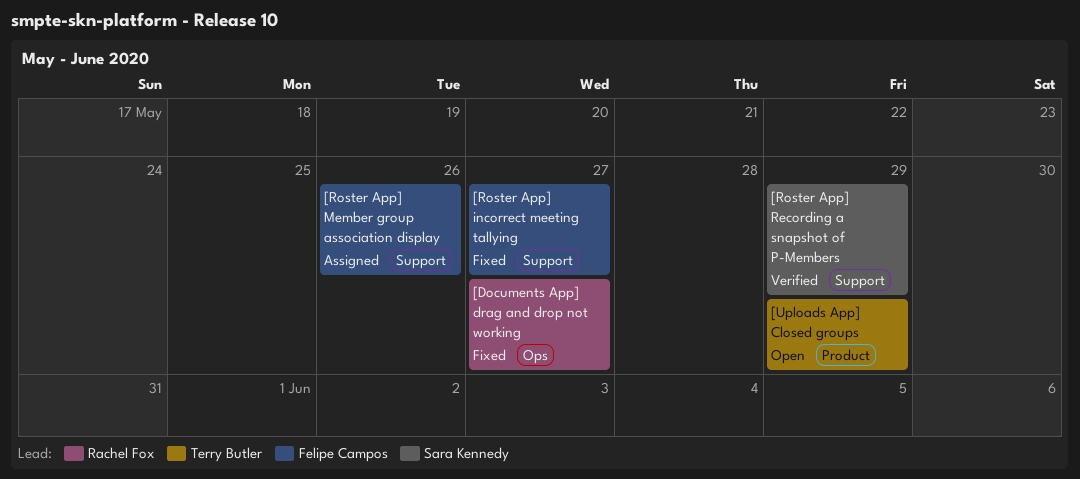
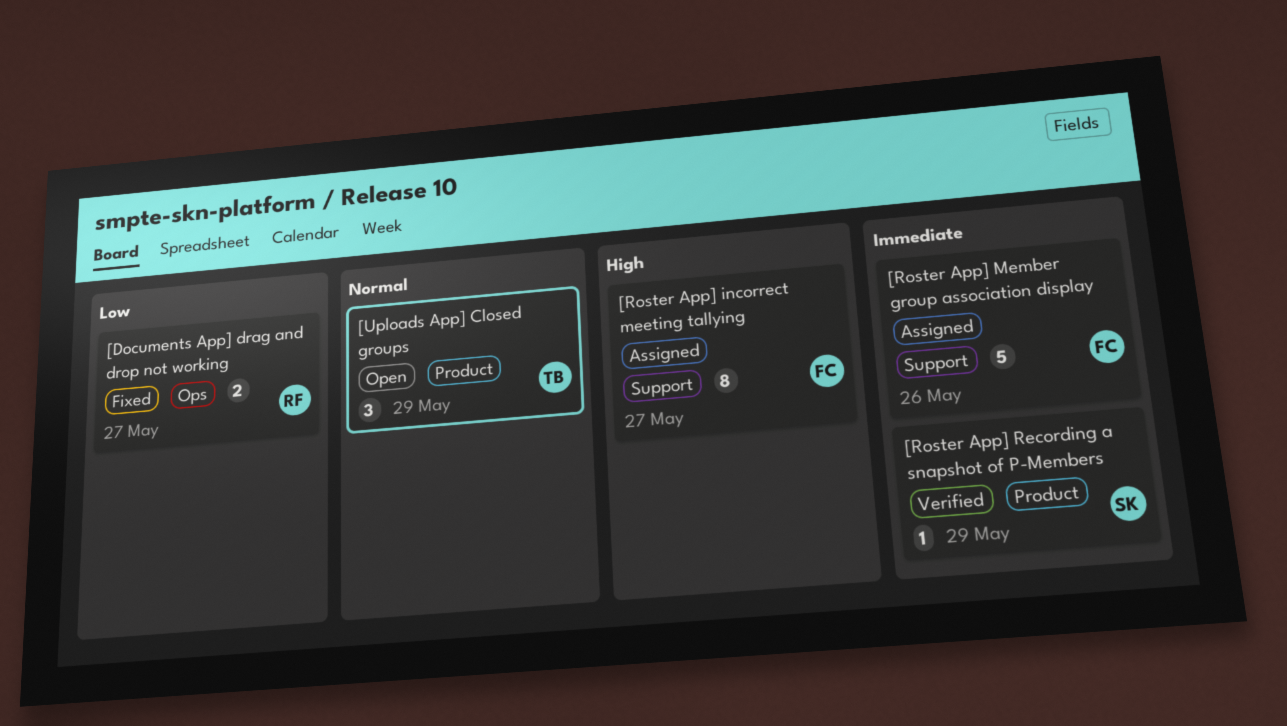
[Roster App] incorrect meeting tallying, status: Fixed -> Assigned
[Roster App] Recording a snapshot of P-Members, label: Support -> Product

